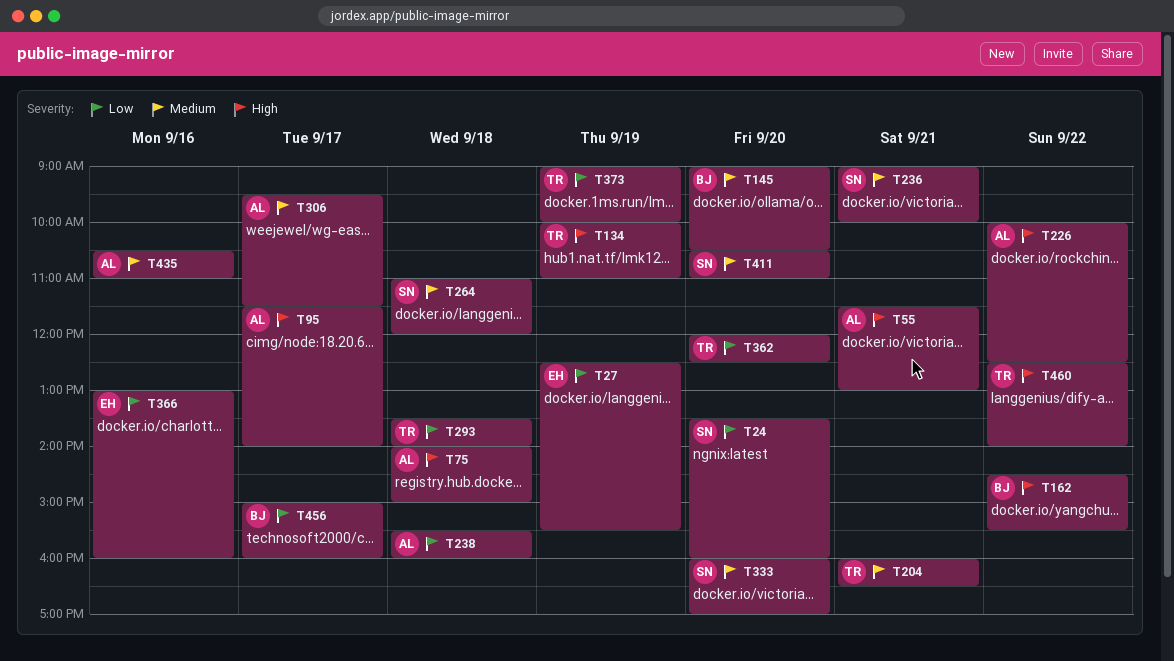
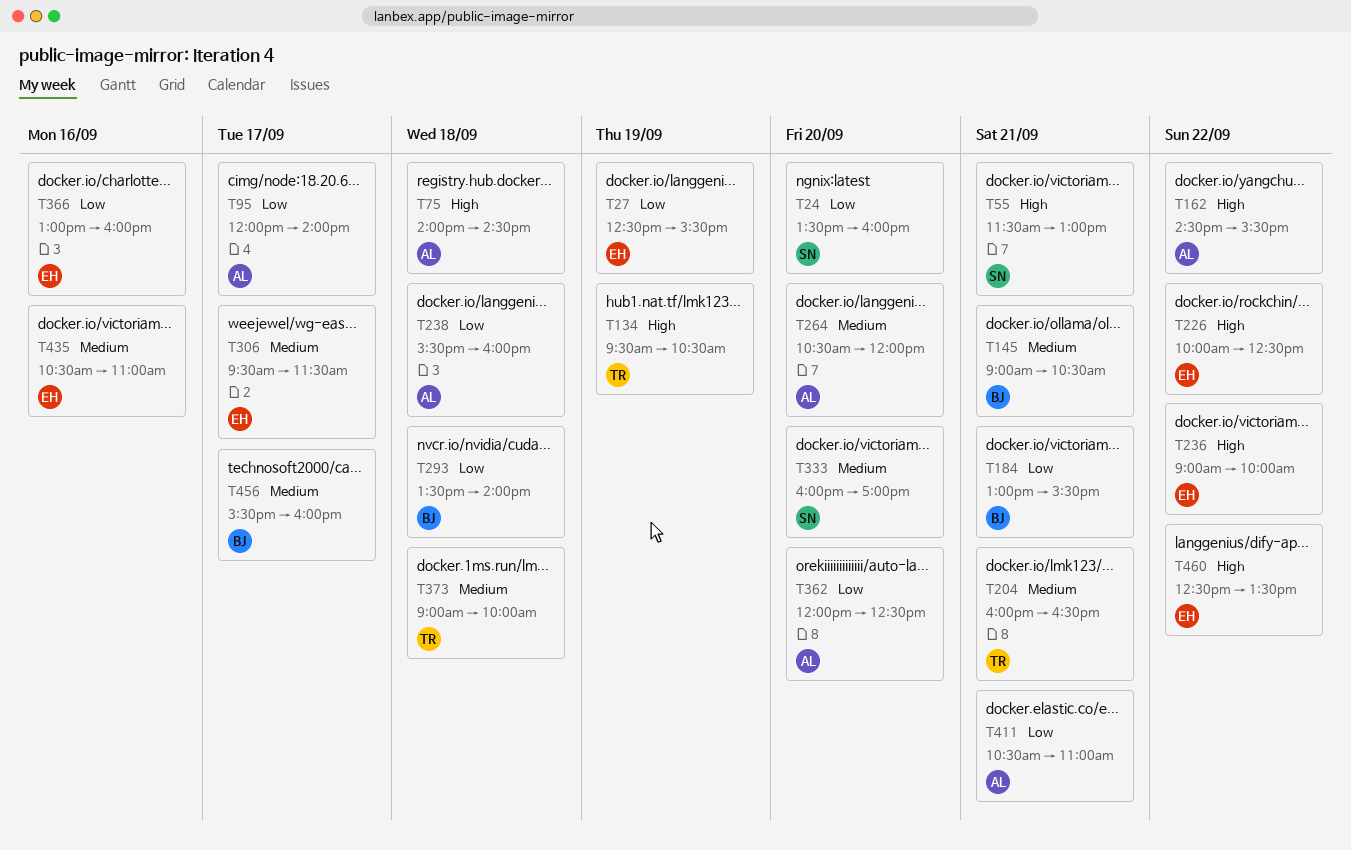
T55, owner: AL -> SN
T75, ends: 15:00 -> 14:30
T95, priority: High -> Low
T95, begins: 11:30 -> 12:00
T134, begins: 10:00 -> 09:30
T134, ends: 11:00 -> 10:30
T145, day: Sep 20 -> Sep 21
T162, owner: BJ -> AL
T184: none -> present
T226, owner: AL -> EH
T236, owner: SN -> EH
T236, priority: Medium -> High
T236, day: Sep 21 -> Sep 22
T264, owner: SN -> AL
T264, day: Sep 18 -> Sep 20
T264, begins: 11:00 -> 10:30
T293, owner: TR -> BJ
T306, owner: AL -> EH
T362, owner: TR -> AL
T373, priority: Low -> Medium
T373, day: Sep 19 -> Sep 18
T411, owner: SN -> AL
T411, priority: Medium -> Low
T411, day: Sep 20 -> Sep 21
T435, owner: AL -> EH
T456, priority: Low -> Medium
T456, begins: 15:00 -> 15:30
T460, owner: TR -> EH
T460, ends: 14:00 -> 13:30

